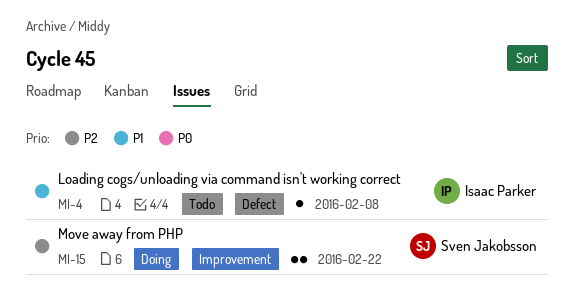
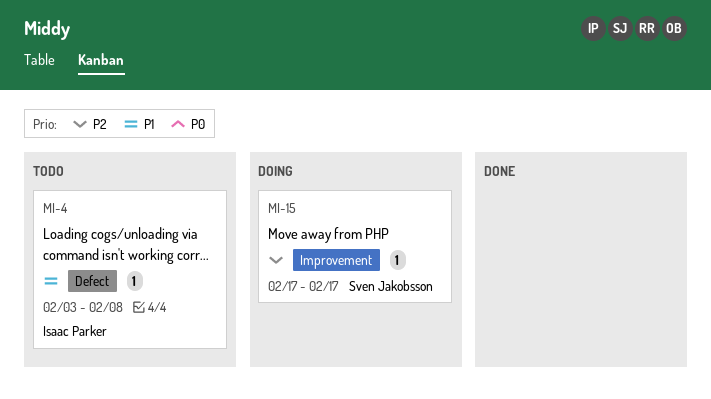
MI-15, estimate: 2 -> 1
MI-15, due: Feb 22 -> Feb 17

